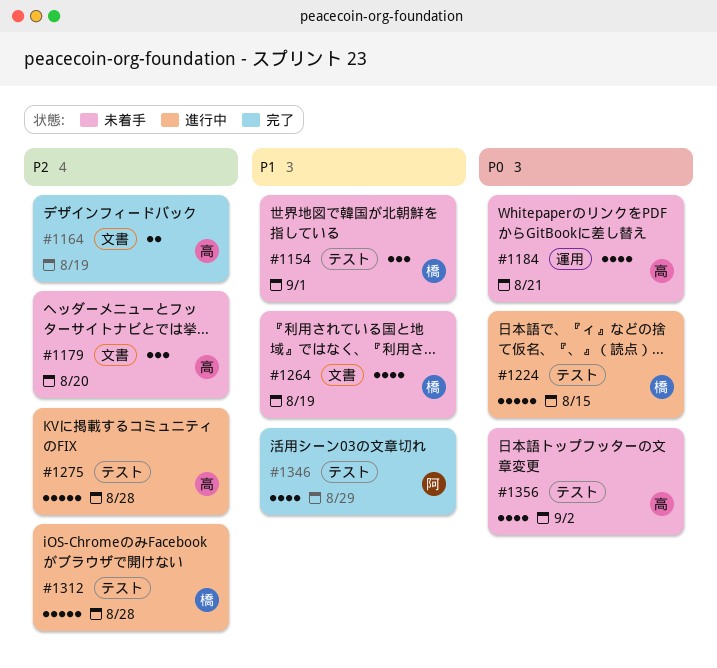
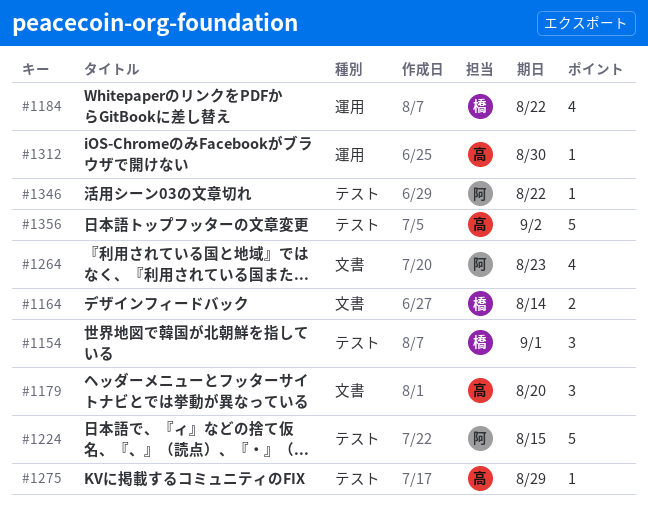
#1164, owner: 高 -> 橋
#1164, due: Aug 19 -> Aug 14
#1184, owner: 高 -> 橋
#1184, due: Aug 21 -> Aug 22
#1224, owner: 橋 -> 阿
#1264, owner: 橋 -> 阿
#1264, due: Aug 19 -> Aug 23
#1275, estimate: 5 -> 1
#1275, due: Aug 28 -> Aug 29
#1312, owner: 橋 -> 高
#1312, label: テスト -> 運用
#1312, estimate: 5 -> 1
#1312, due: Aug 28 -> Aug 30
#1346, estimate: 4 -> 1
#1346, due: Aug 29 -> Aug 22
#1356, estimate: 4 -> 5

